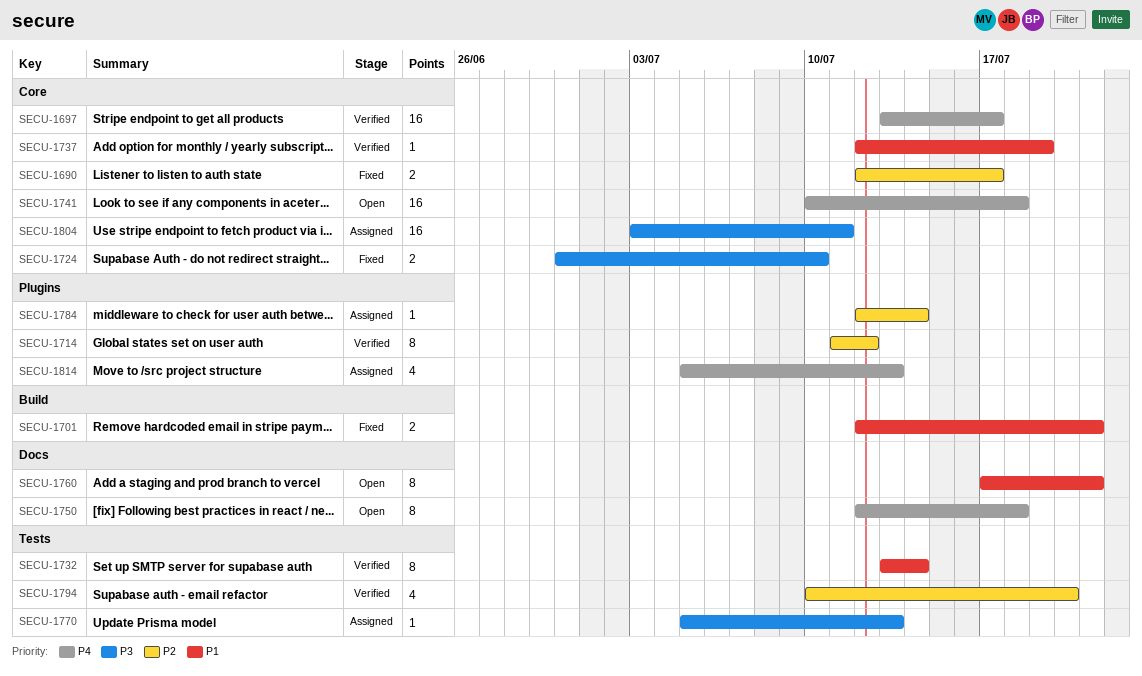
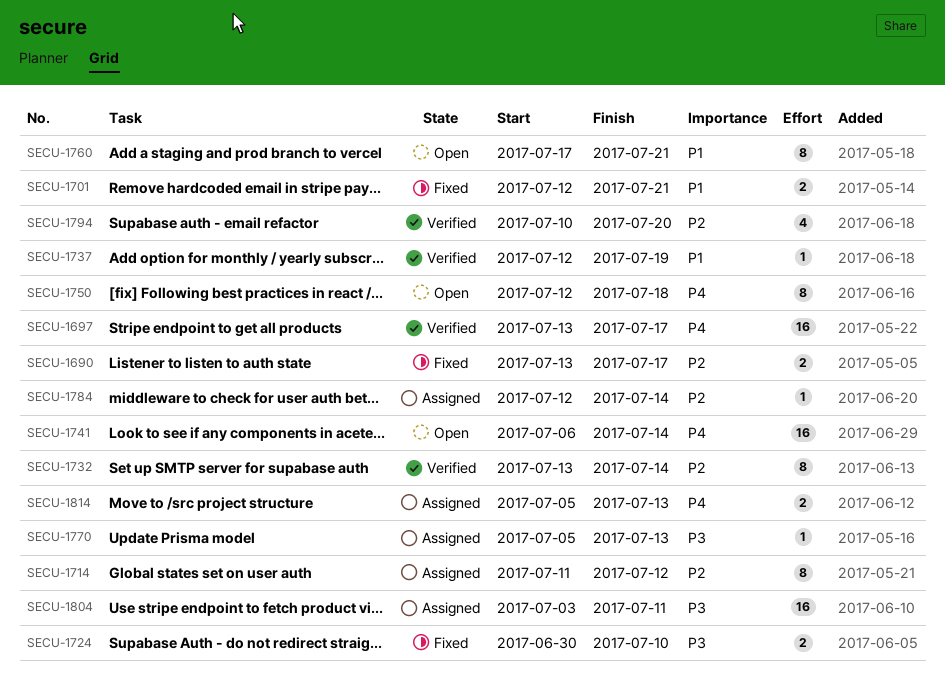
SECU-1690, start: Jul 12 -> Jul 13
SECU-1714, status: Verified -> Assigned
SECU-1732, priority: P1 -> P2
SECU-1741, start: Jul 10 -> Jul 6
SECU-1741, due: Jul 18 -> Jul 14
SECU-1814, estimate: 4 -> 2

